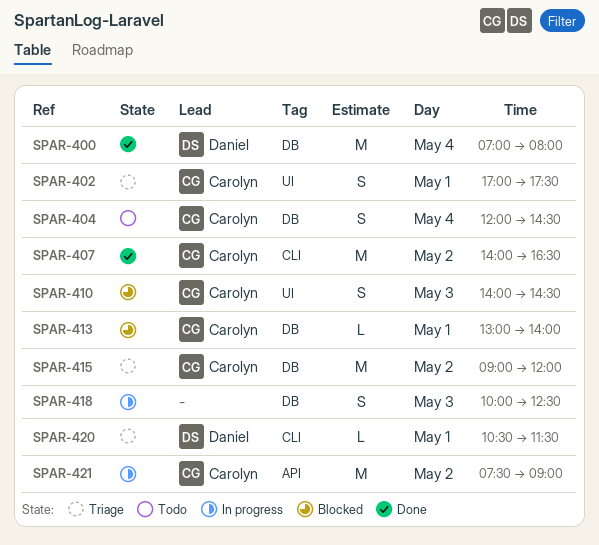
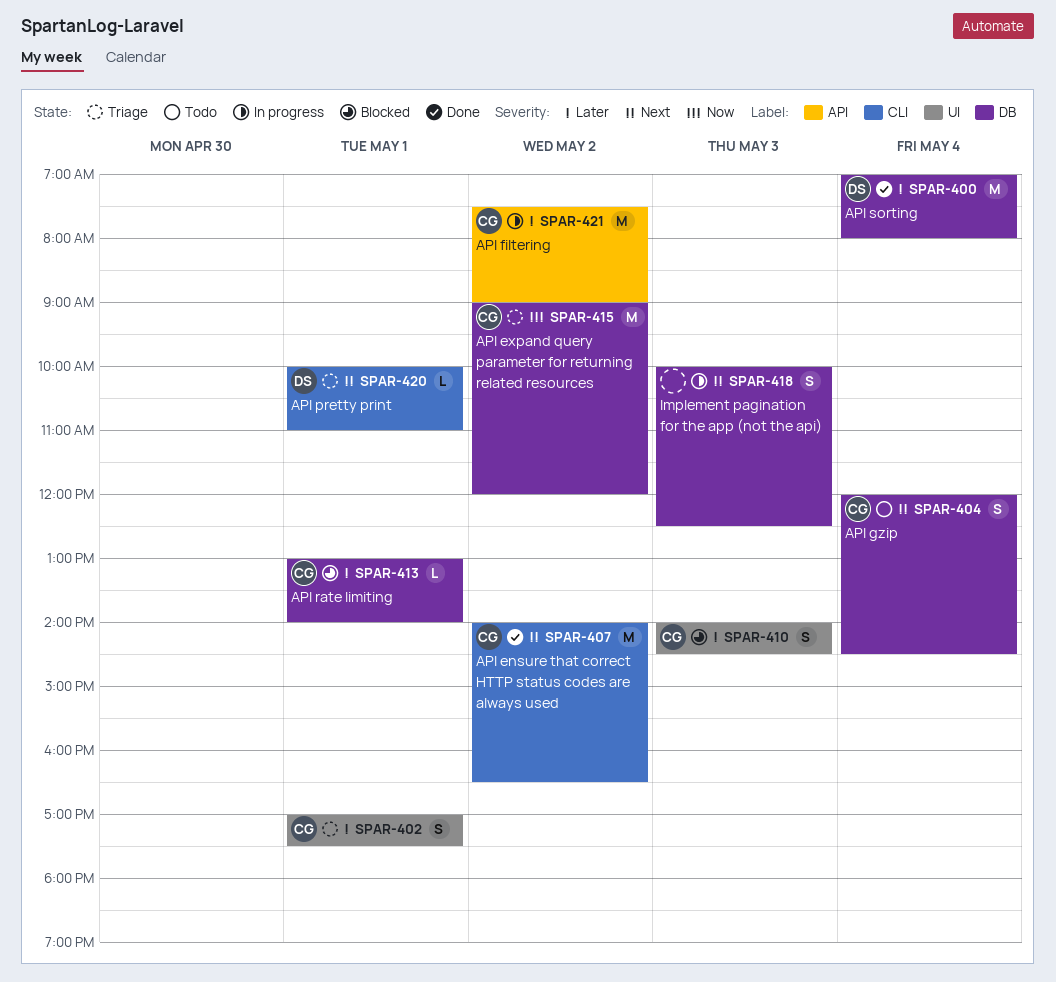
SPAR-420, begins: 10:30 -> 10:00
SPAR-420, ends: 11:30 -> 11:00

